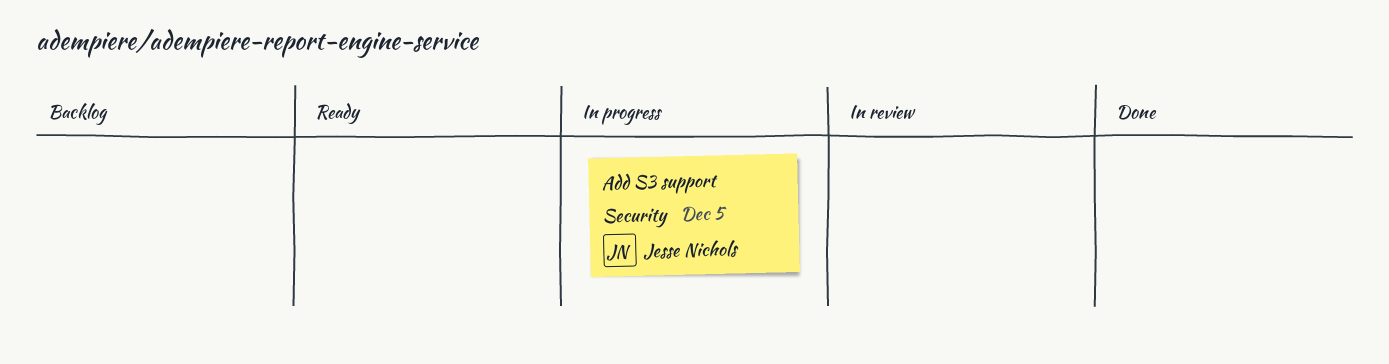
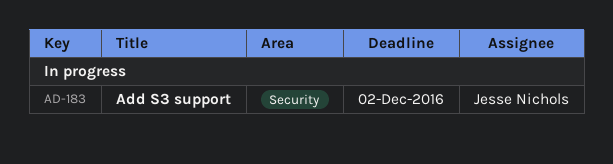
Add S3 support, due: Dec 5 -> Dec 2

